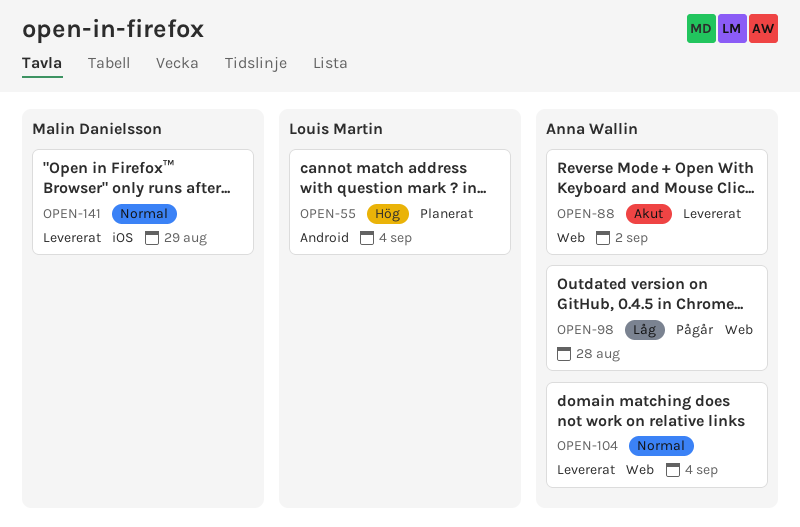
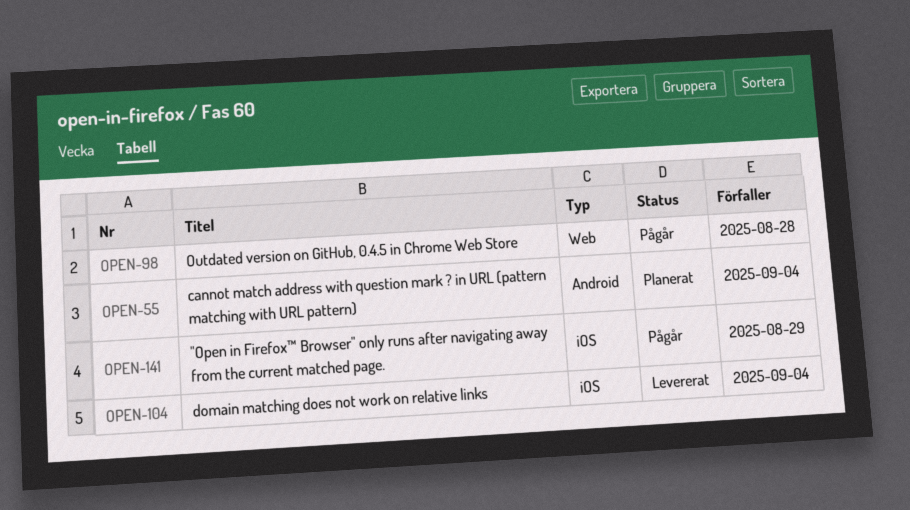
OPEN-88: present -> none
OPEN-104, label: Web -> iOS
OPEN-141, status: Levererat -> Pågår

